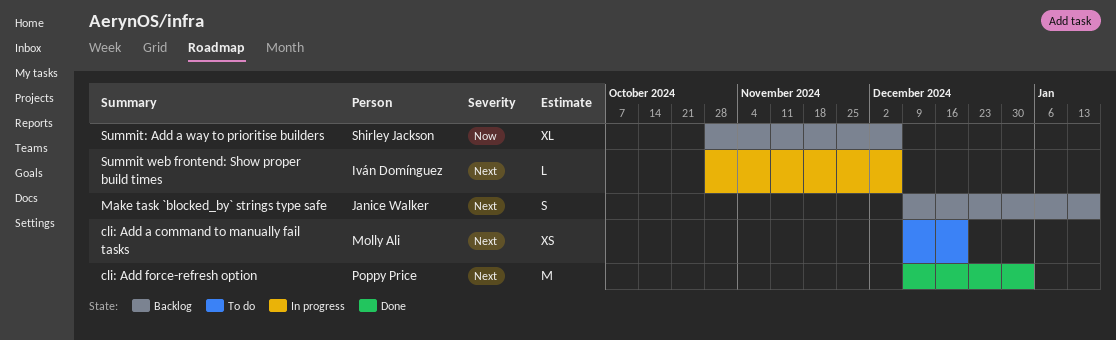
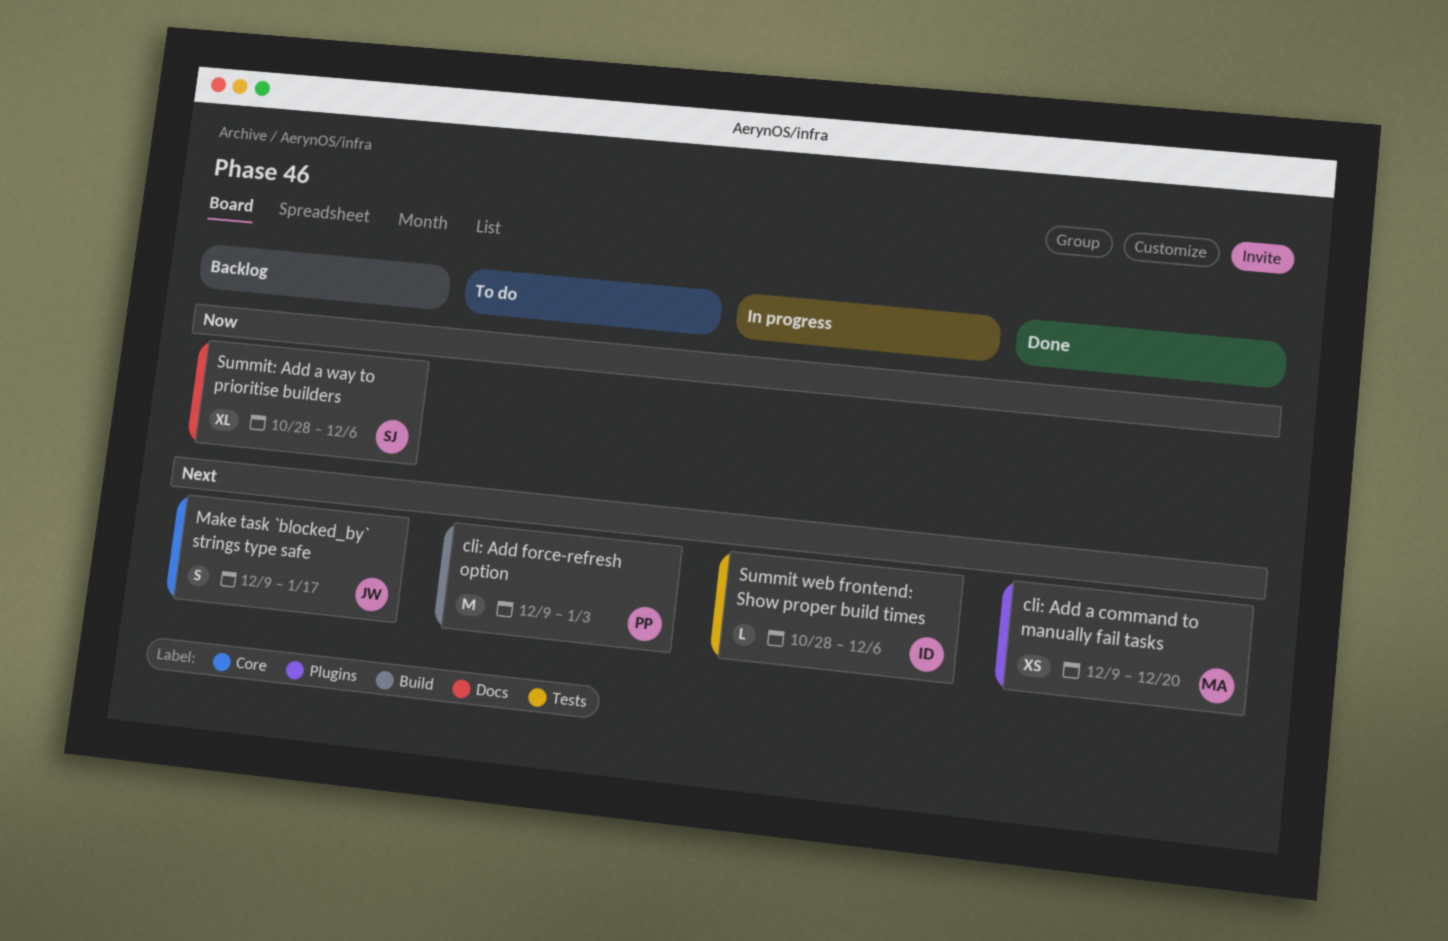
cli: Add a command to manually fail tasks, status: To do -> Done
cli: Add force-refresh option, status: Done -> To do

